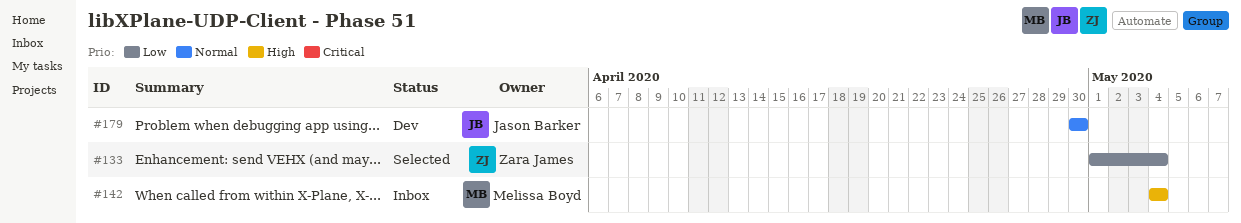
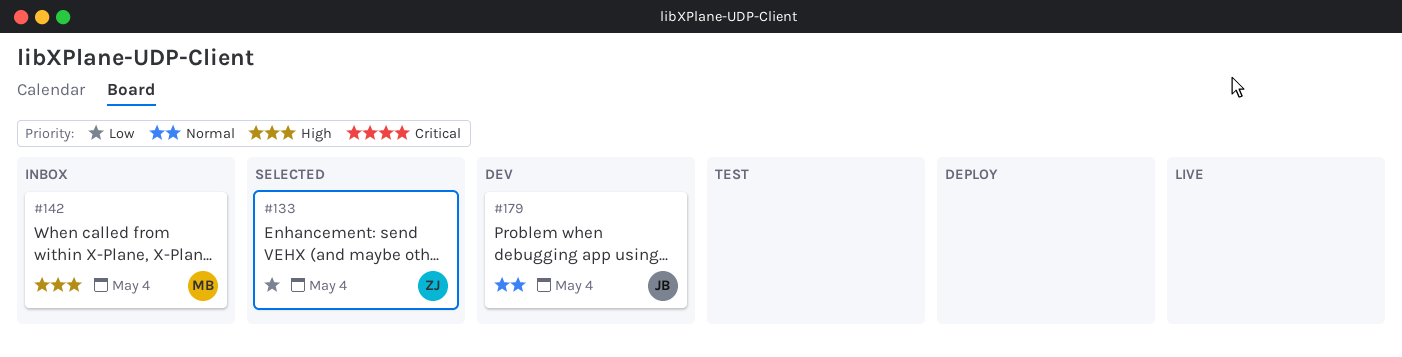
#179, due: Apr 30 -> May 4

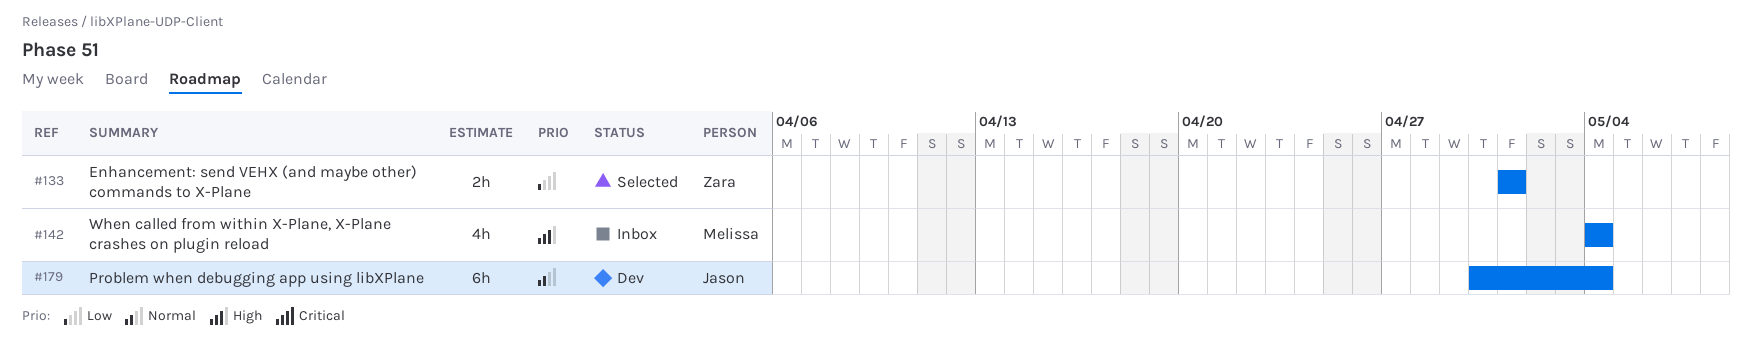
#133, due: May 4 -> May 1

